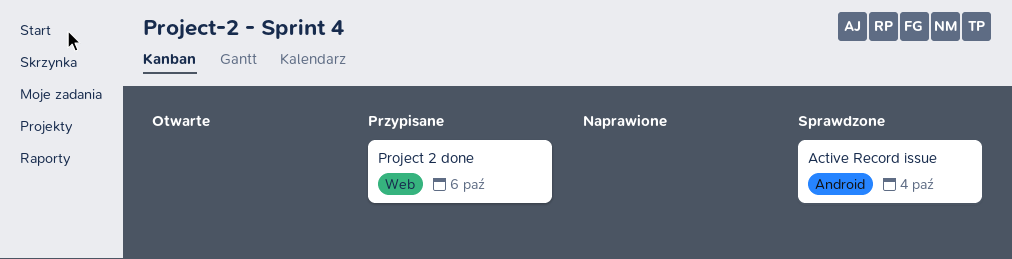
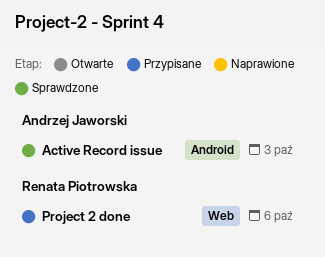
Active Record issue, due: Oct 4 -> Oct 3

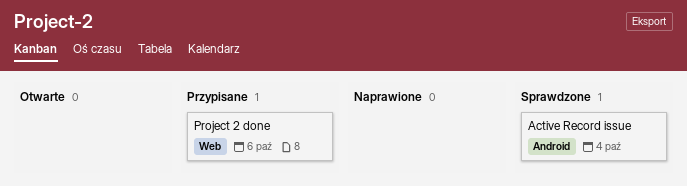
Active Record issue, due: Oct 3 -> Oct 4

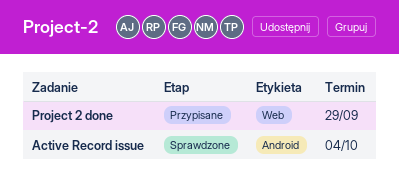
Project 2 done, due: Oct 6 -> Sep 29

